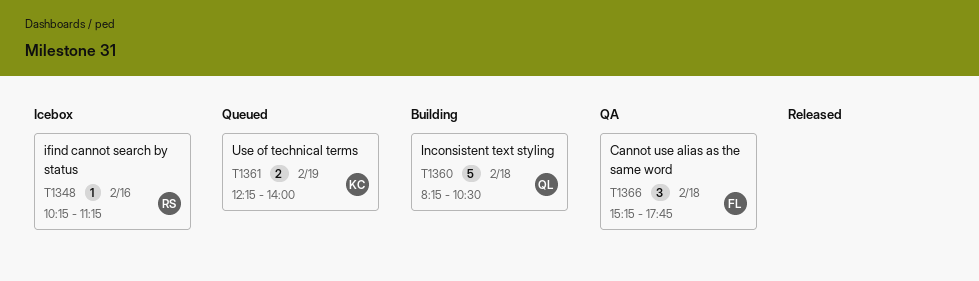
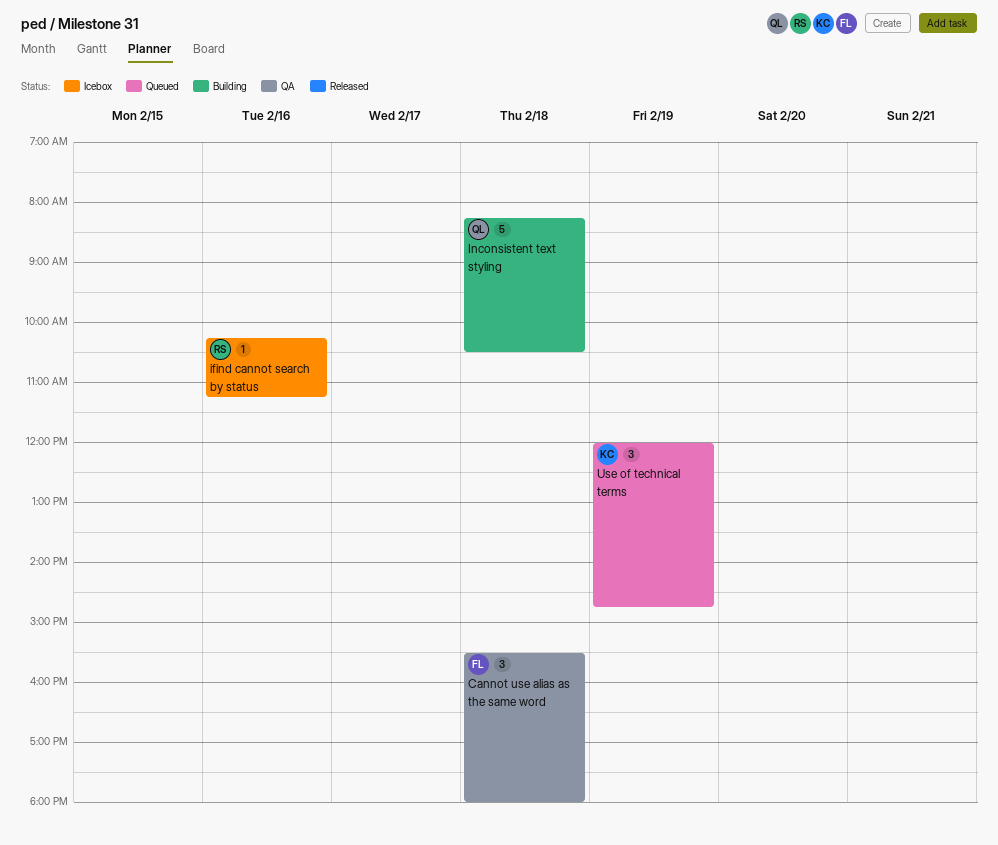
Cannot use alias as the same word, begins: 15:15 -> 15:30
Cannot use alias as the same word, ends: 17:45 -> 18:00
Use of technical terms, estimate: 2 -> 3
Use of technical terms, begins: 12:15 -> 12:00
Use of technical terms, ends: 14:00 -> 14:45

